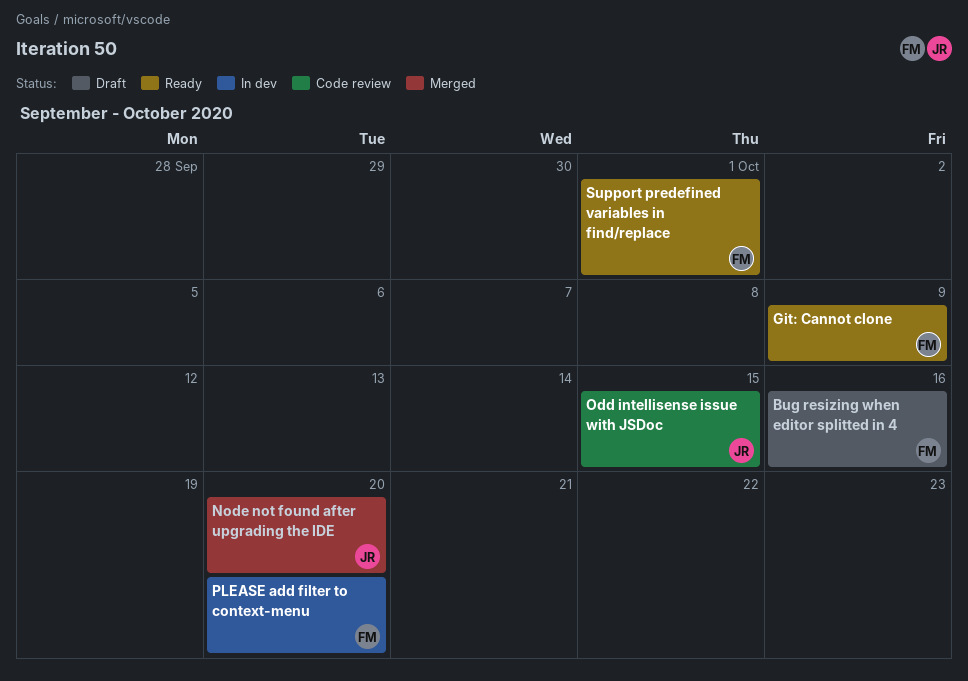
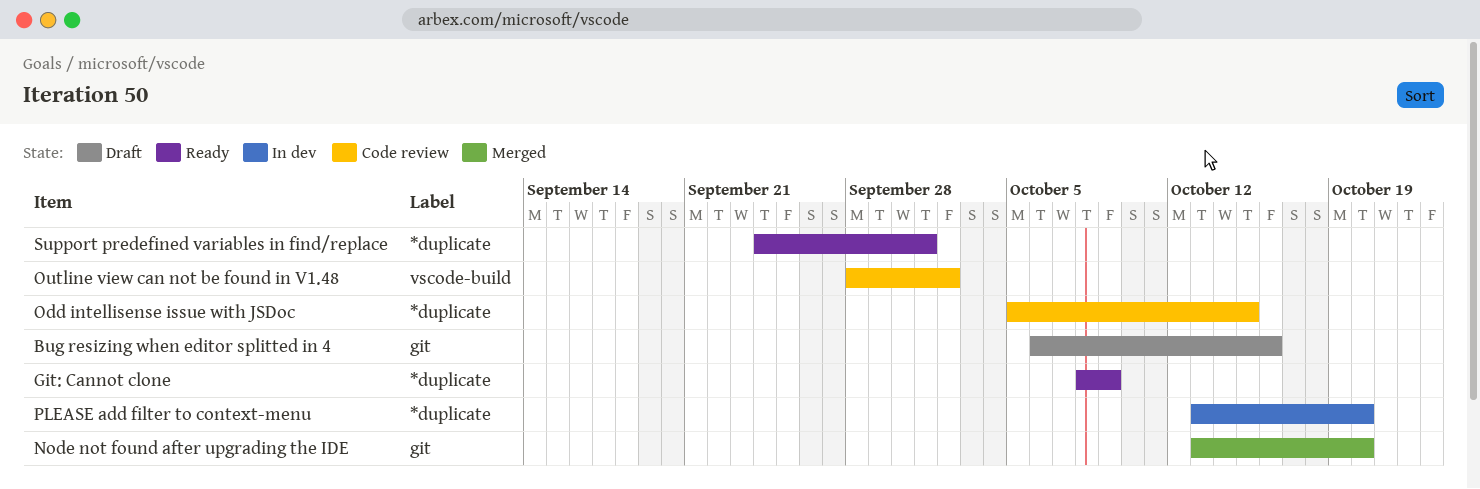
Outline view can not be found in V1.48: none -> present

